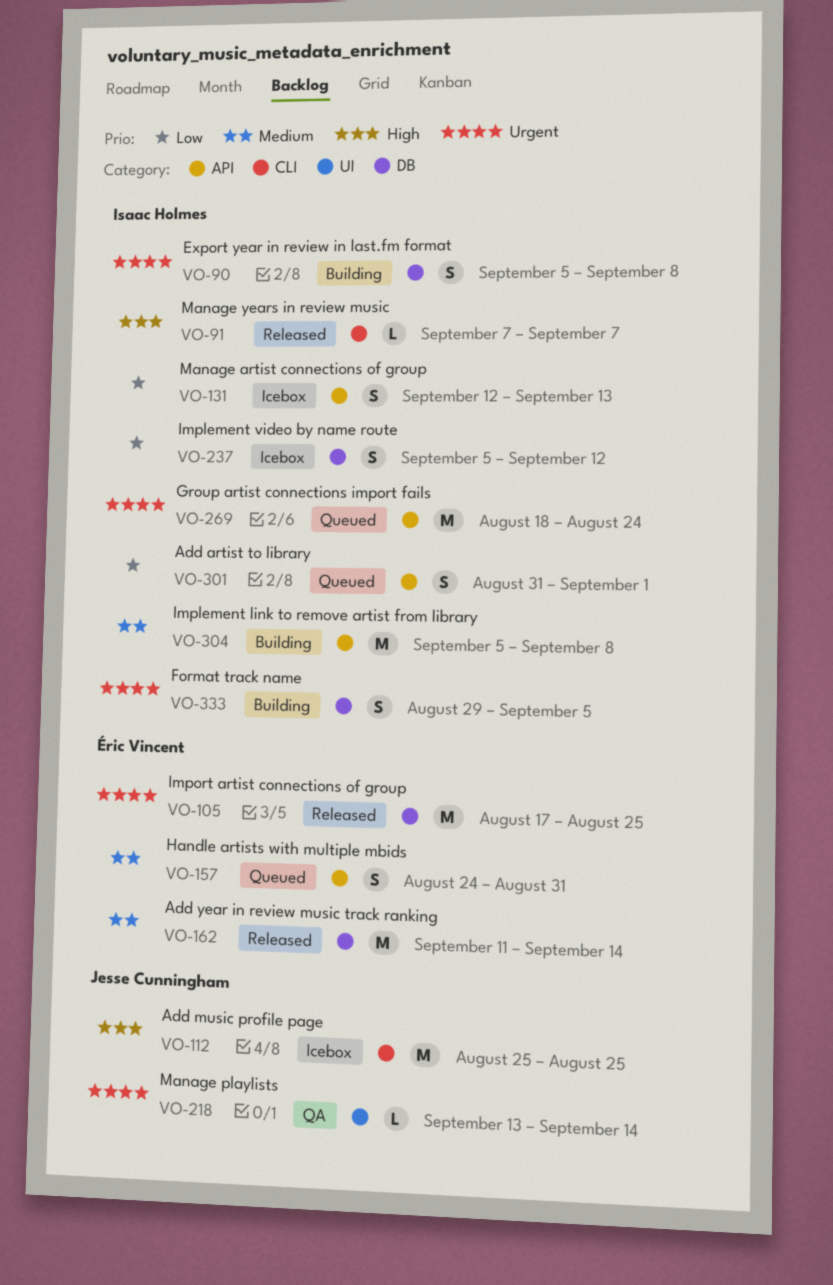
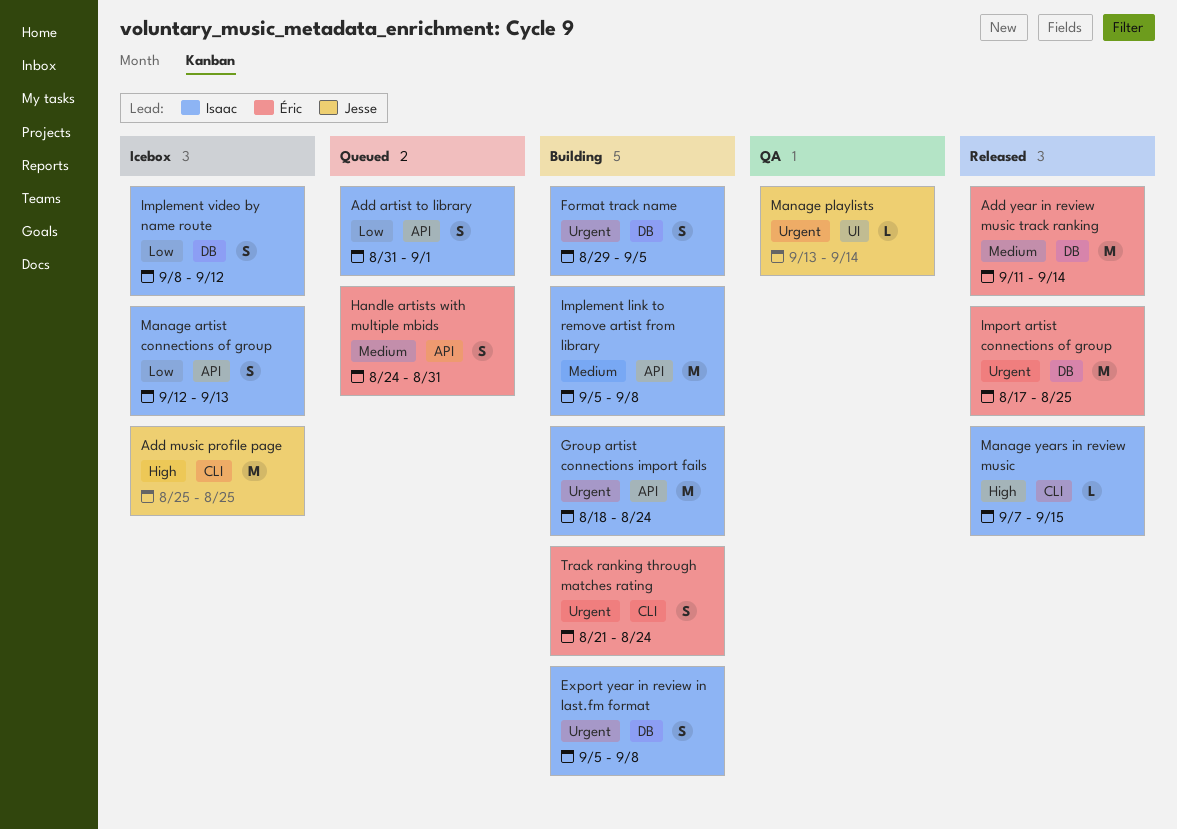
Group artist connections import fails, status: Queued -> Building
Implement video by name route, start: Sep 5 -> Sep 8
Manage years in review music, due: Sep 7 -> Sep 15
Track ranking through matches rating: none -> present

